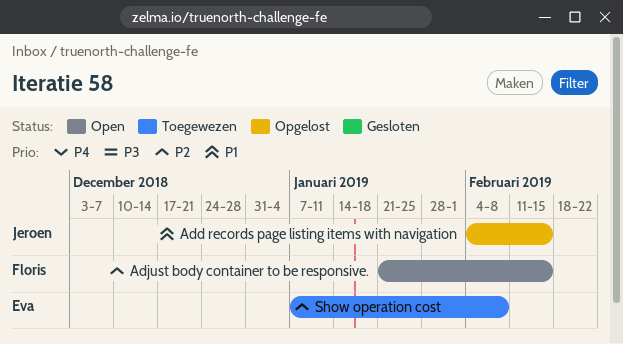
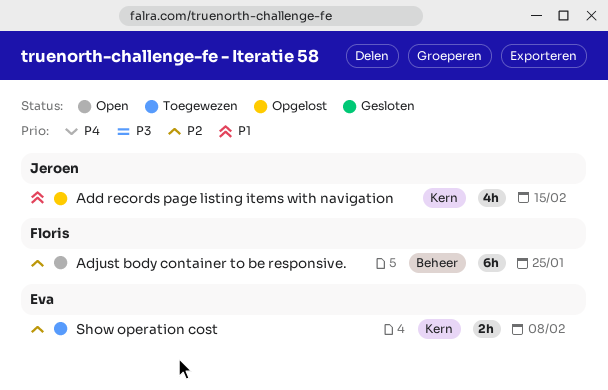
Adjust body container to be responsive., due: Feb 15 -> Jan 25

